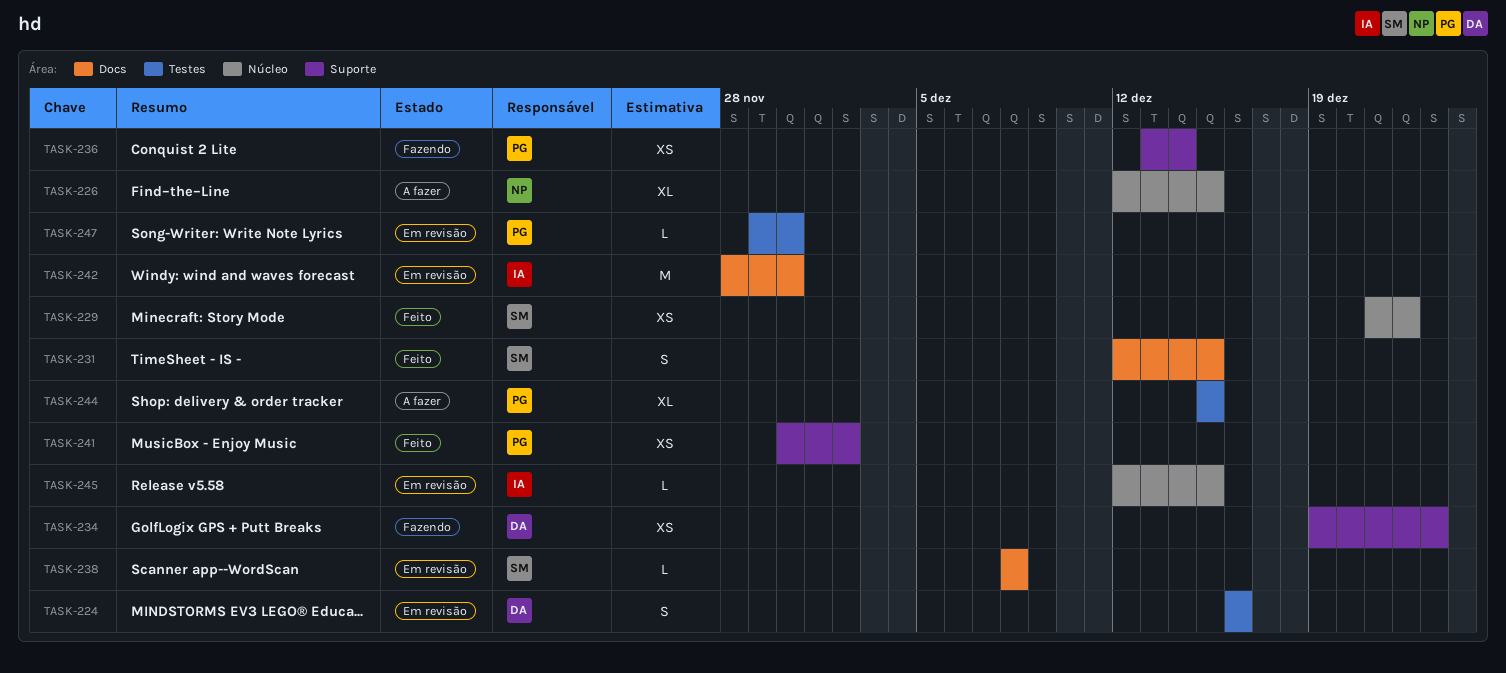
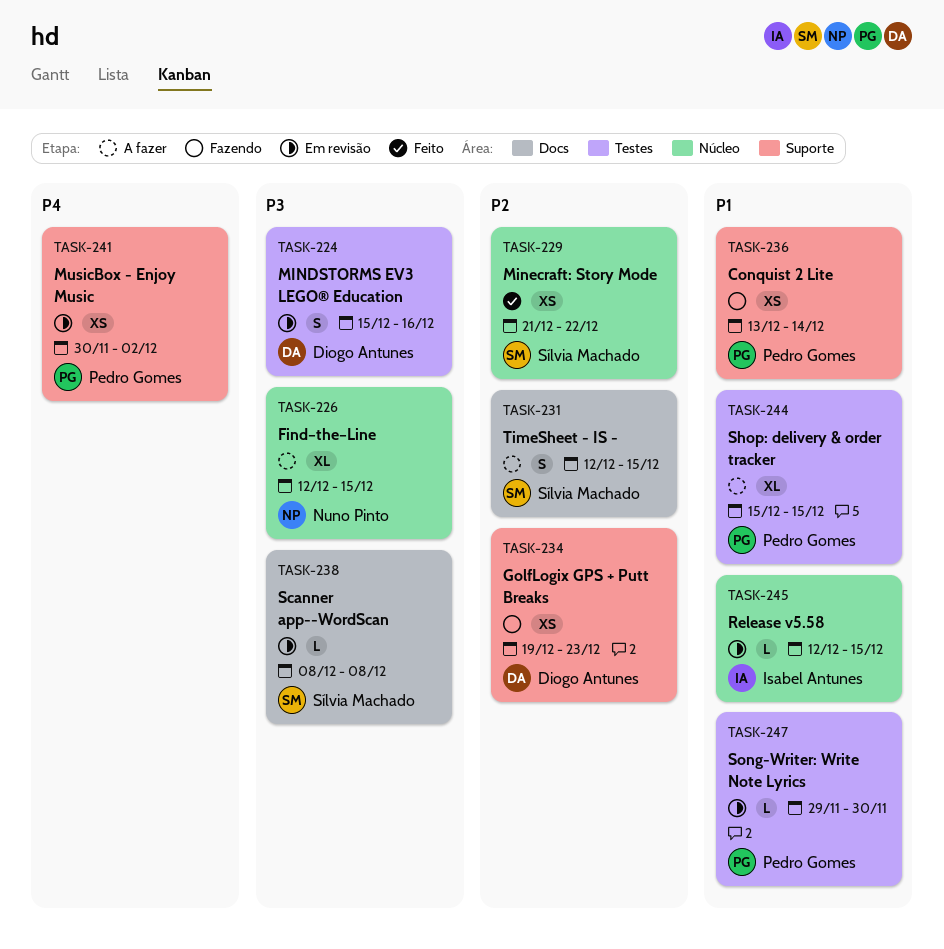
TASK-224, start: Dec 16 -> Dec 15
TASK-231, status: Feito -> A fazer
TASK-241, status: Feito -> Em revisão
TASK-242: present -> none

